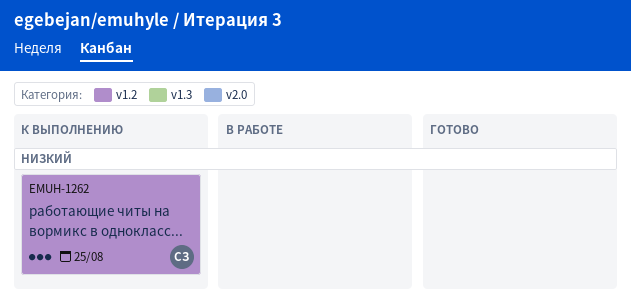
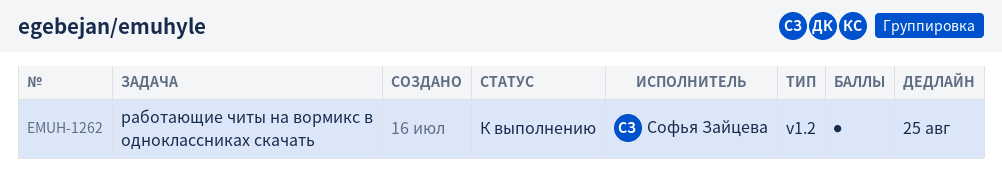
EMUH-1262, estimate: 3 -> 1

